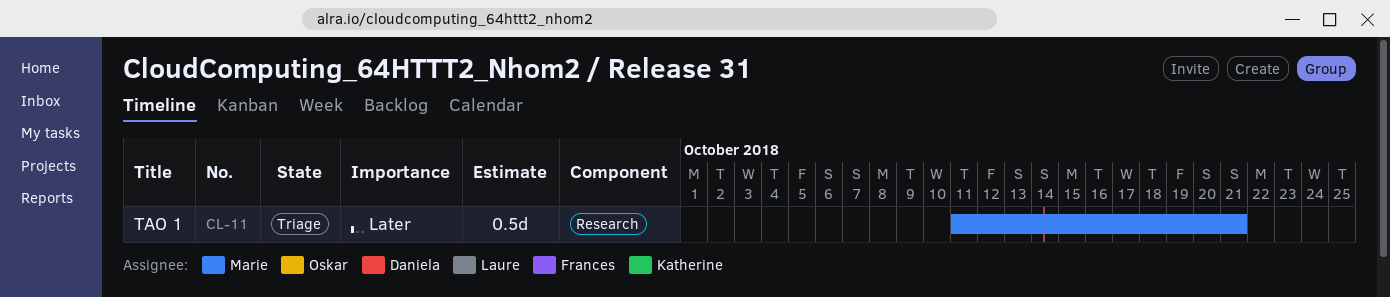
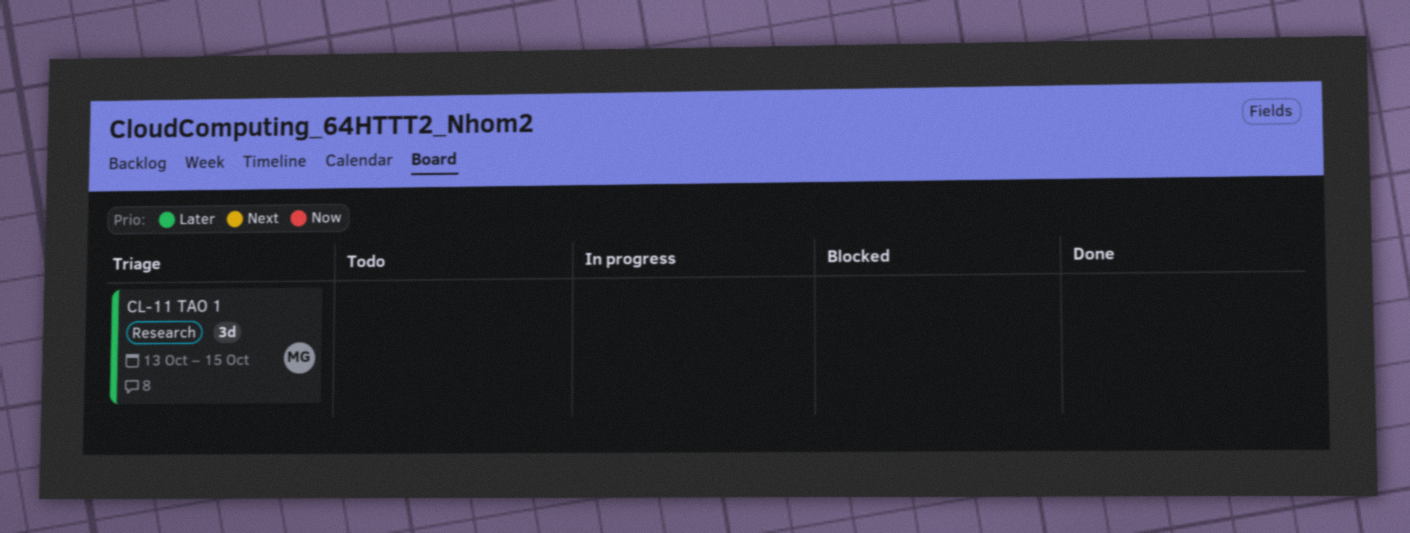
CL-11, estimate: 0.5d -> 3d
CL-11, start: Oct 11 -> Oct 13
CL-11, due: Oct 21 -> Oct 15

